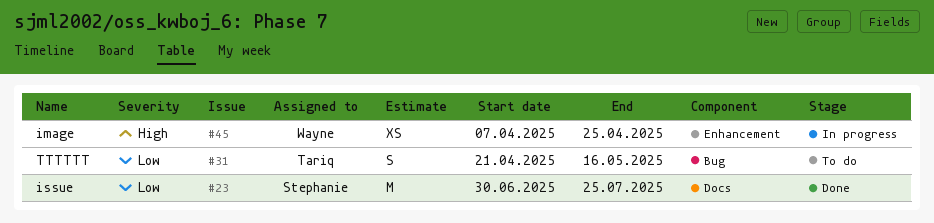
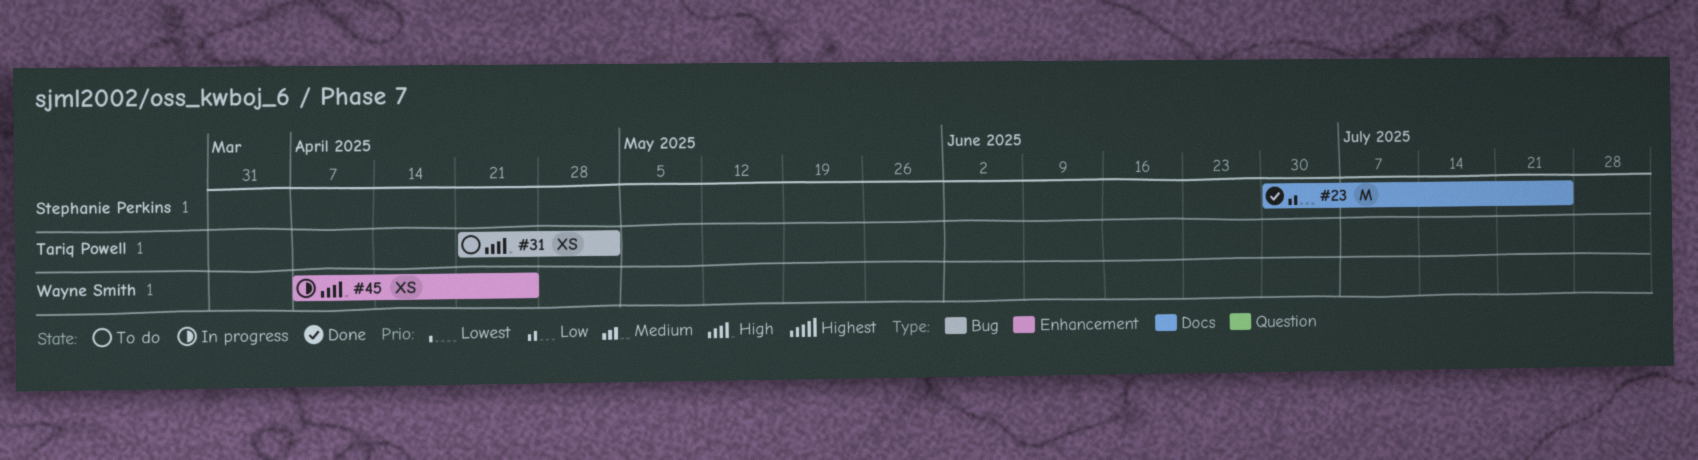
#31, priority: Low -> High
#31, estimate: S -> XS
#31, due: May 16 -> May 2

